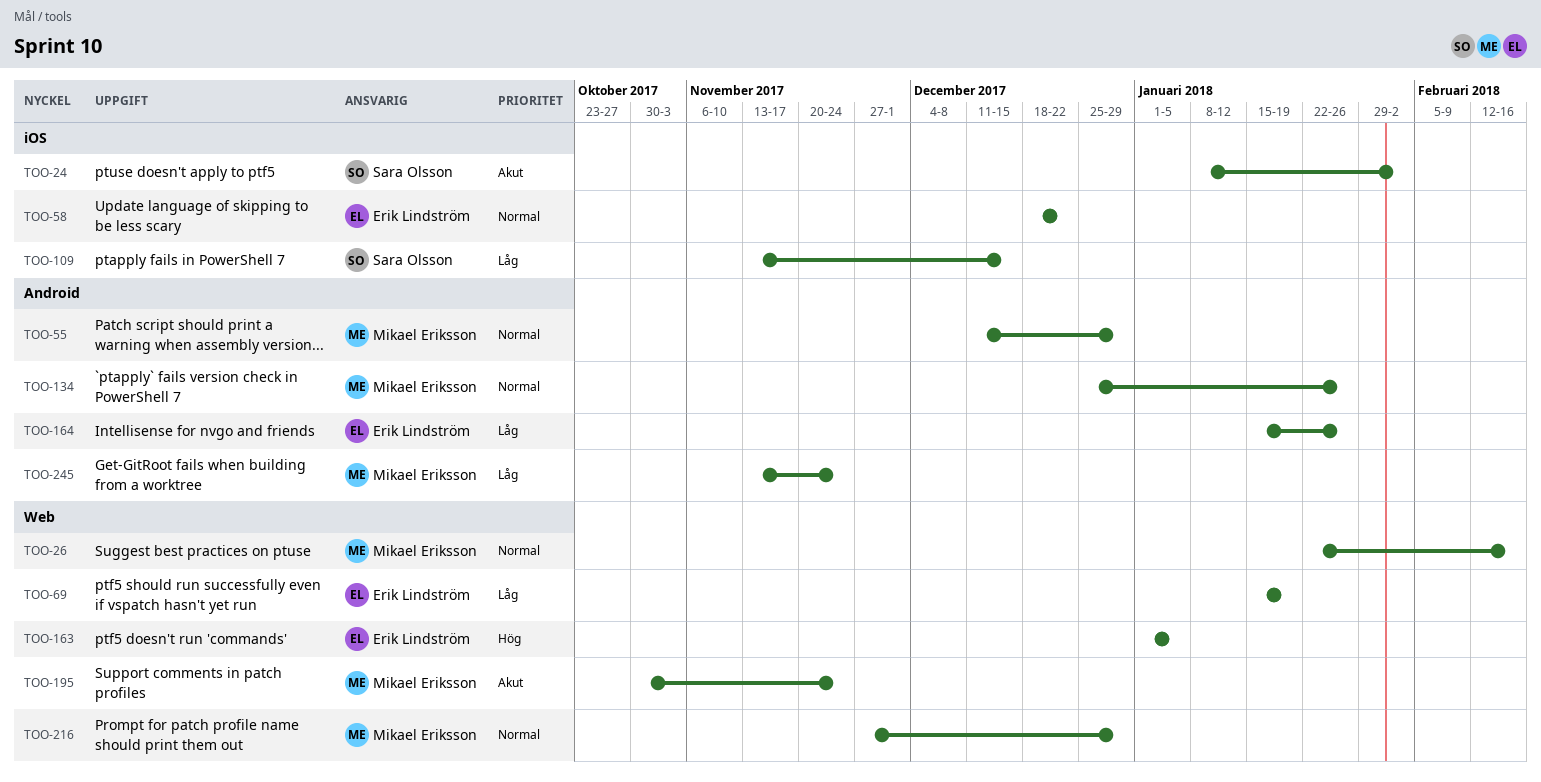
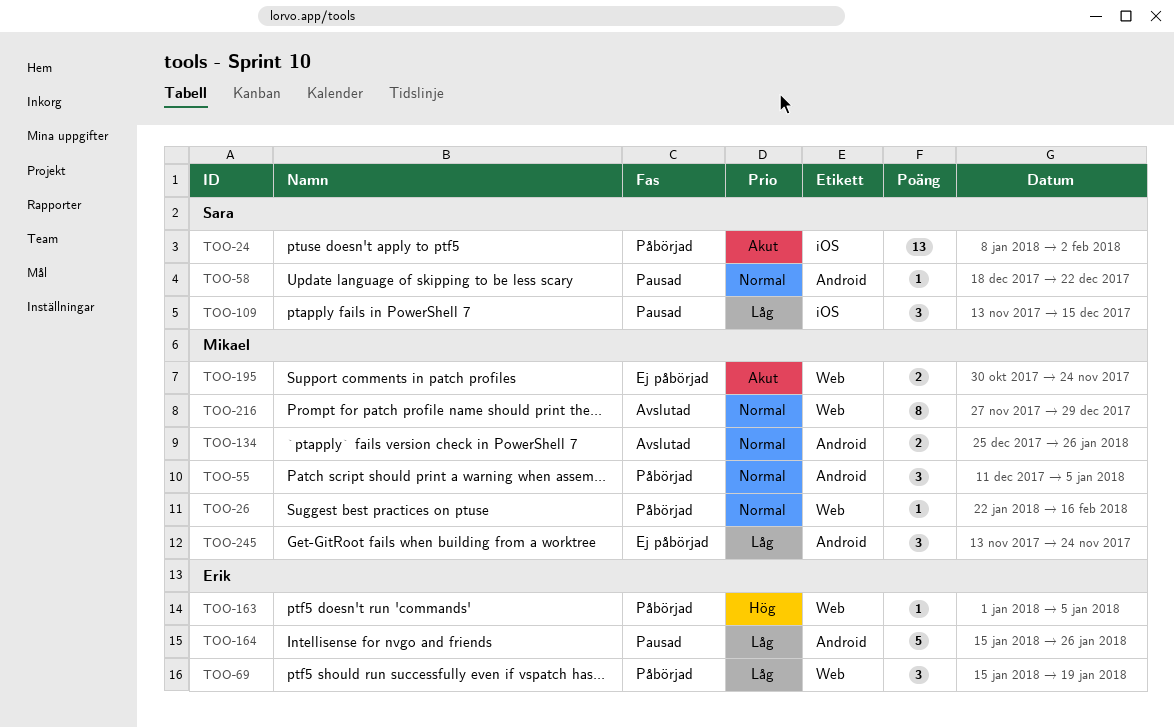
TOO-55, due: Dec 29 -> Jan 5
TOO-58, owner: Erik Lindström -> Sara Olsson
TOO-58, label: iOS -> Android

